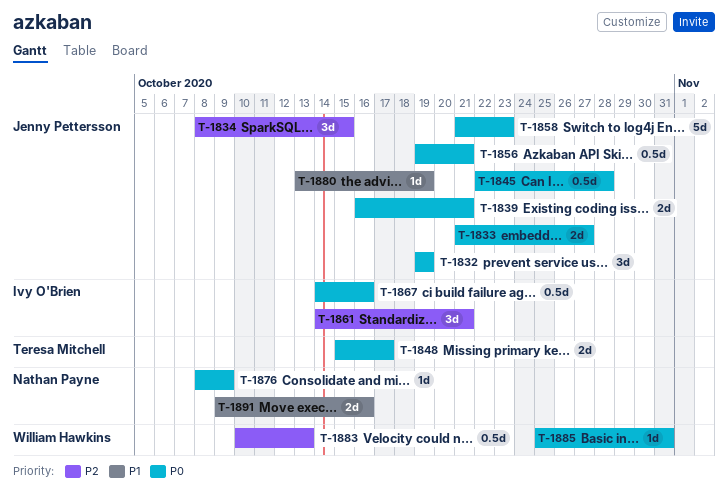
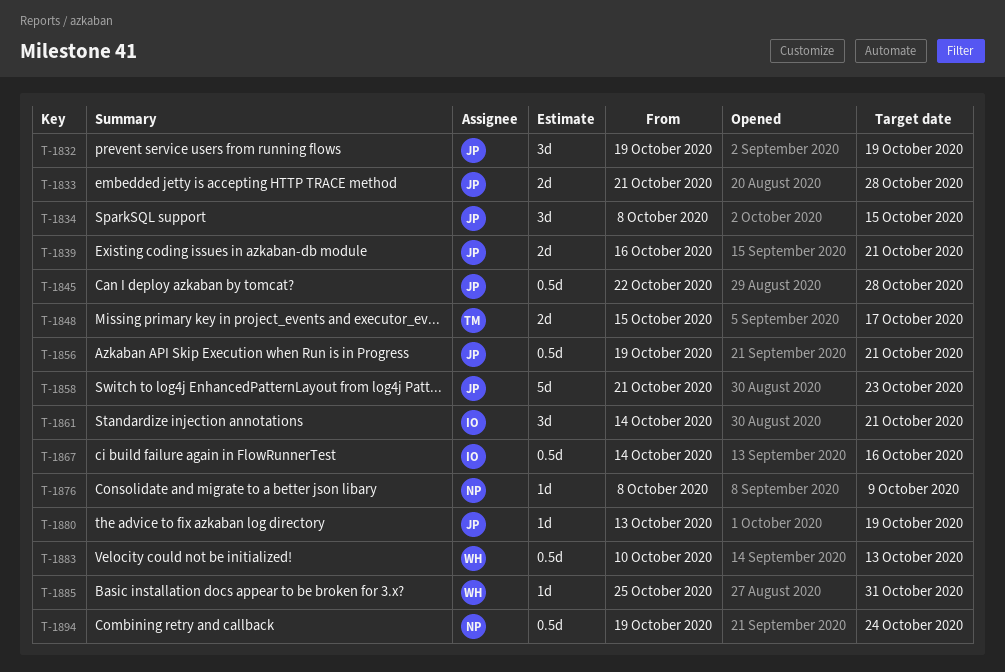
T-1833, due: Oct 27 -> Oct 28
T-1891: present -> none
T-1894: none -> present

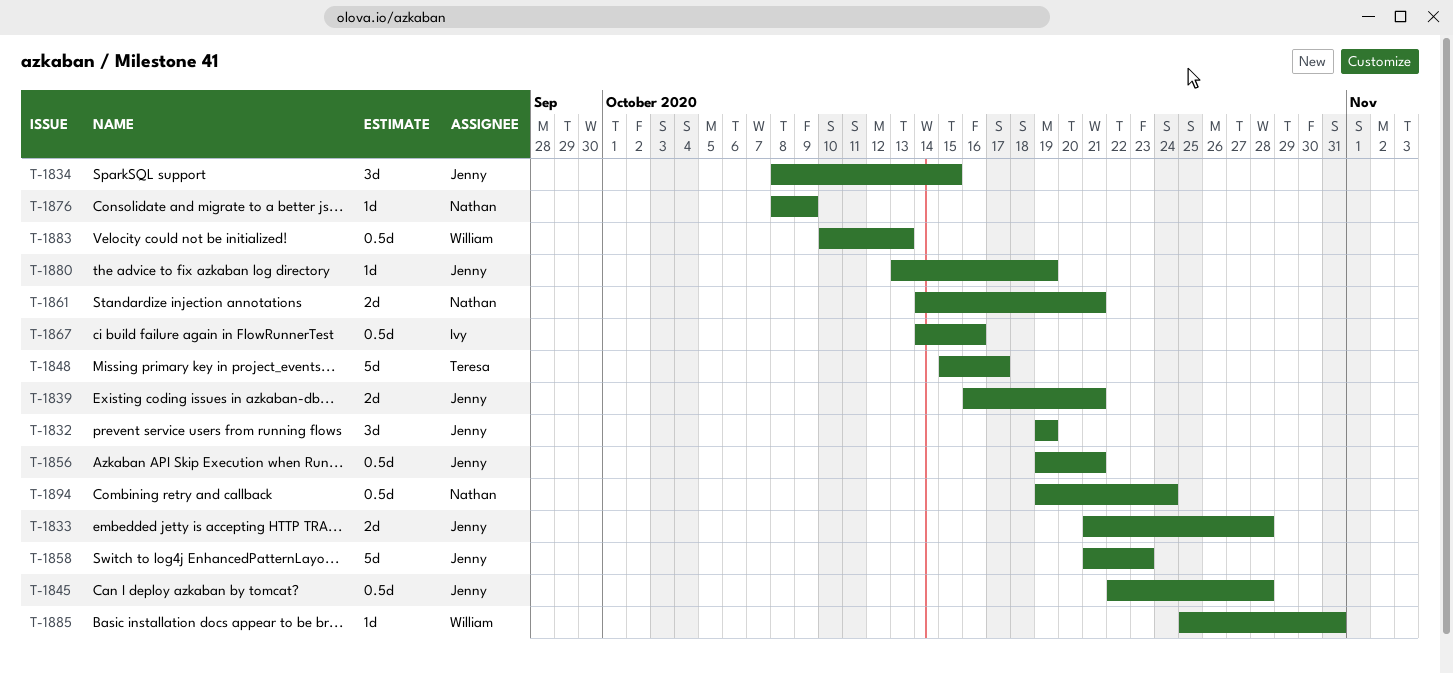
T-1848, estimate: 2d -> 5d
T-1861, owner: Ivy -> Nathan
T-1861, estimate: 3d -> 2d

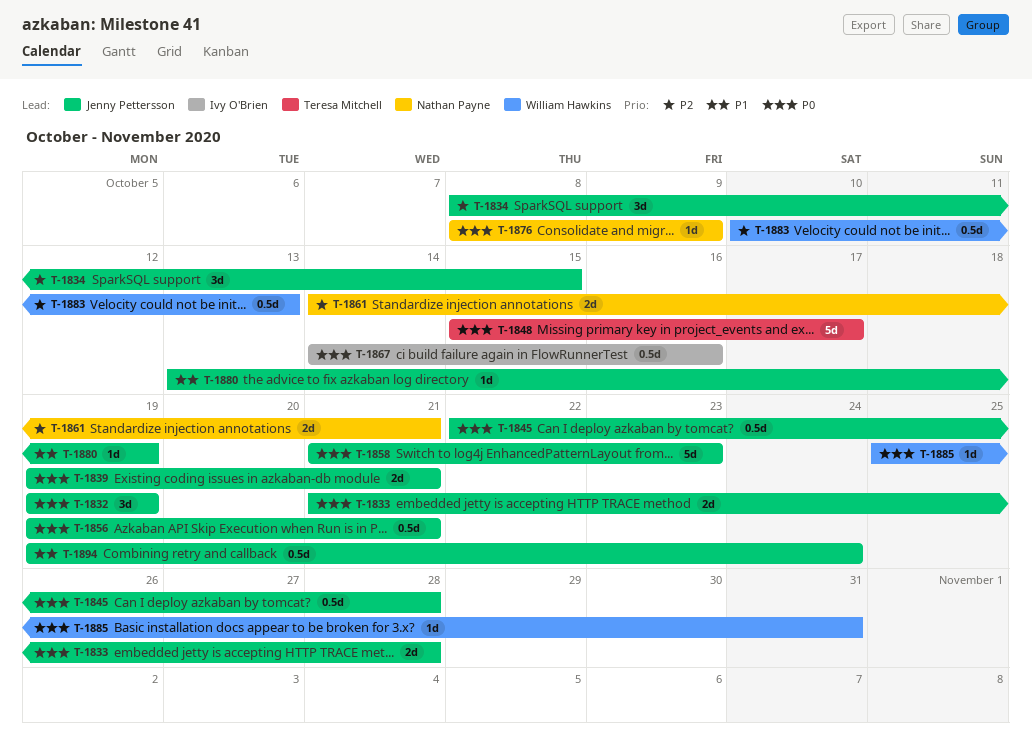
T-1839, start: Oct 16 -> Oct 19
T-1894, owner: Nathan Payne -> Jenny Pettersson

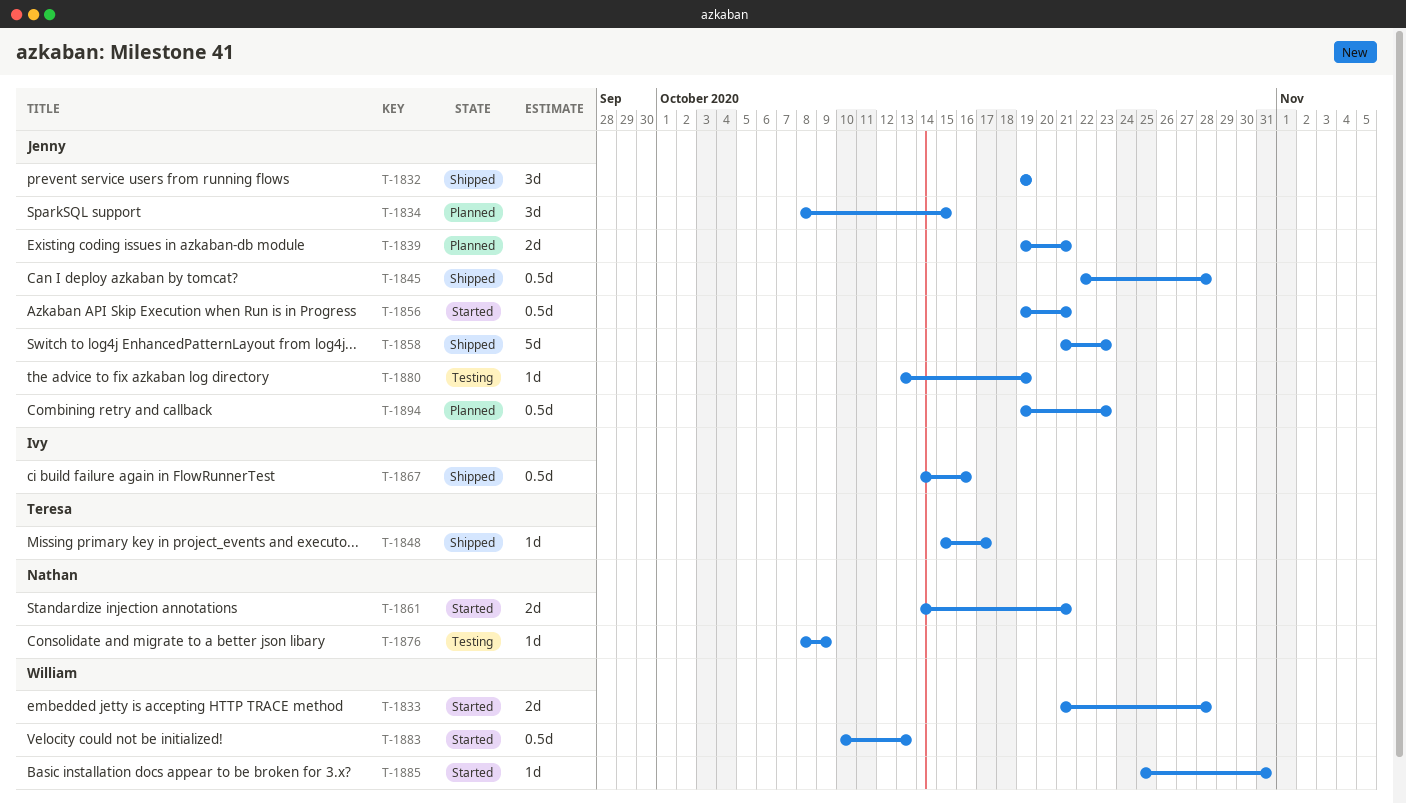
T-1833, owner: Jenny Pettersson -> William Hawkins
T-1848, estimate: 5d -> 1d
T-1894, due: Oct 24 -> Oct 23

